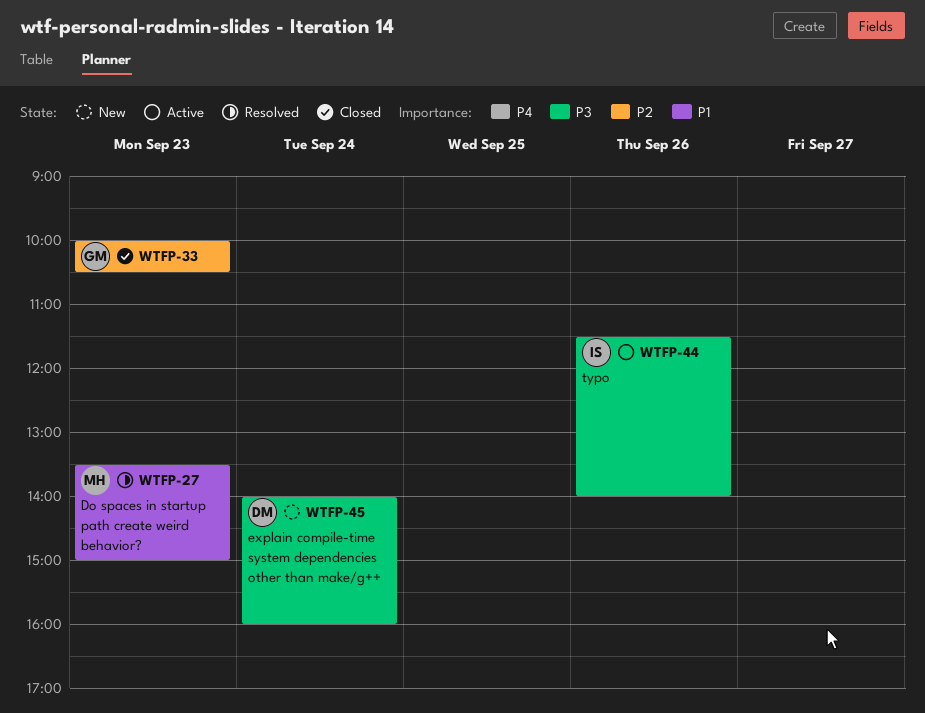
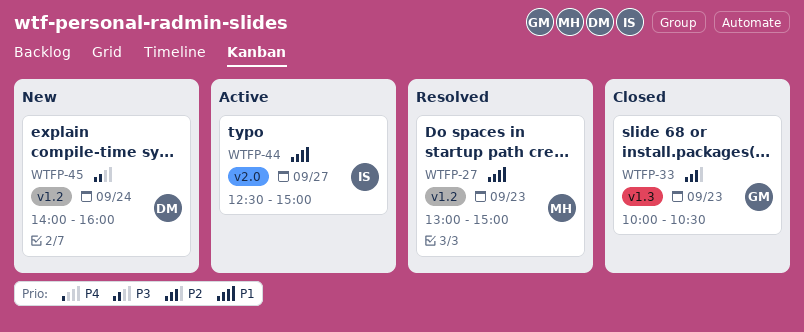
WTFP-27, begins: 13:30 -> 13:00
WTFP-44, priority: P3 -> P1
WTFP-44, day: Sep 26 -> Sep 27
WTFP-44, begins: 11:30 -> 12:30
WTFP-44, ends: 14:00 -> 15:00

